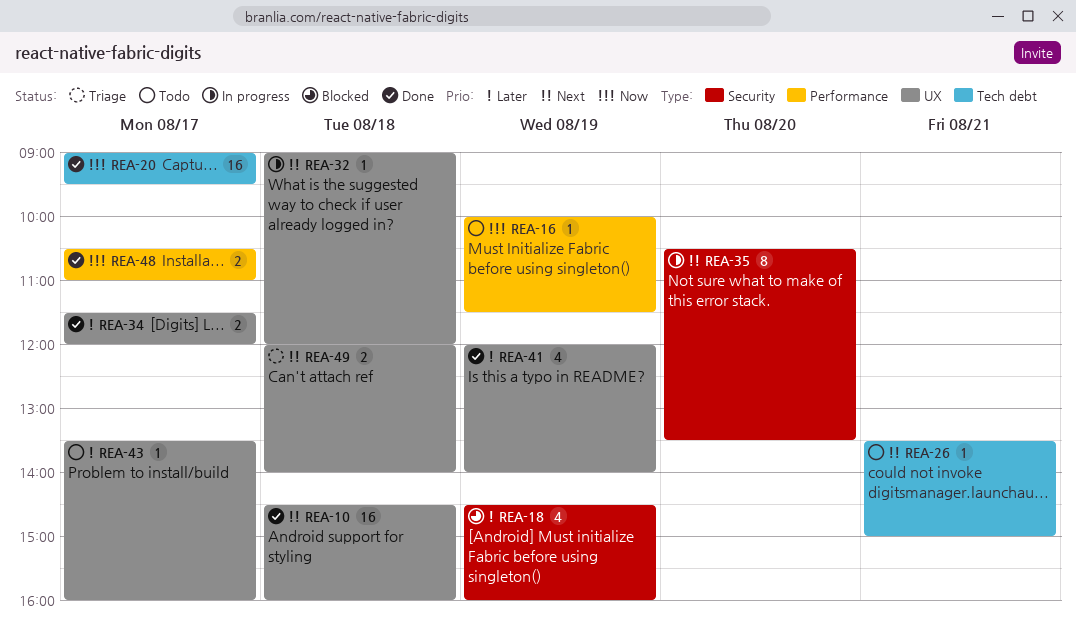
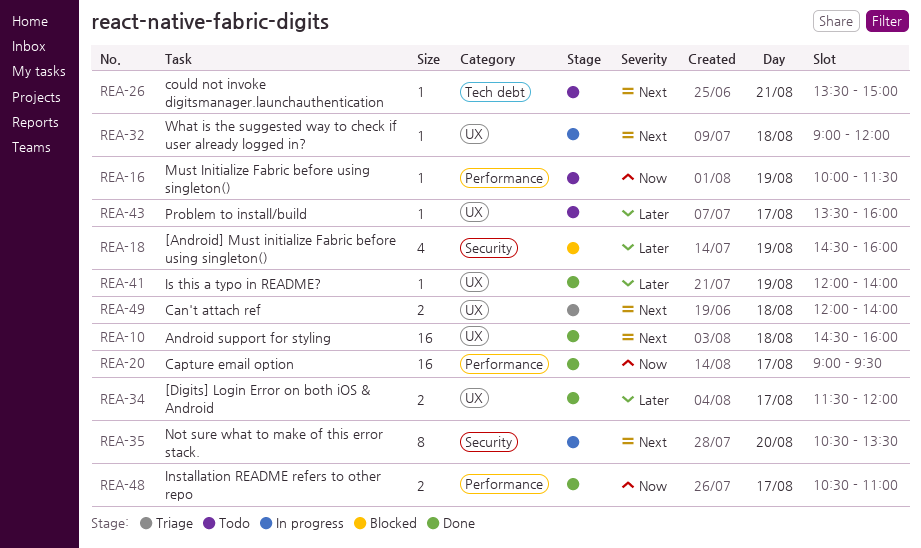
REA-20, label: Tech debt -> Performance
REA-41, estimate: 4 -> 1

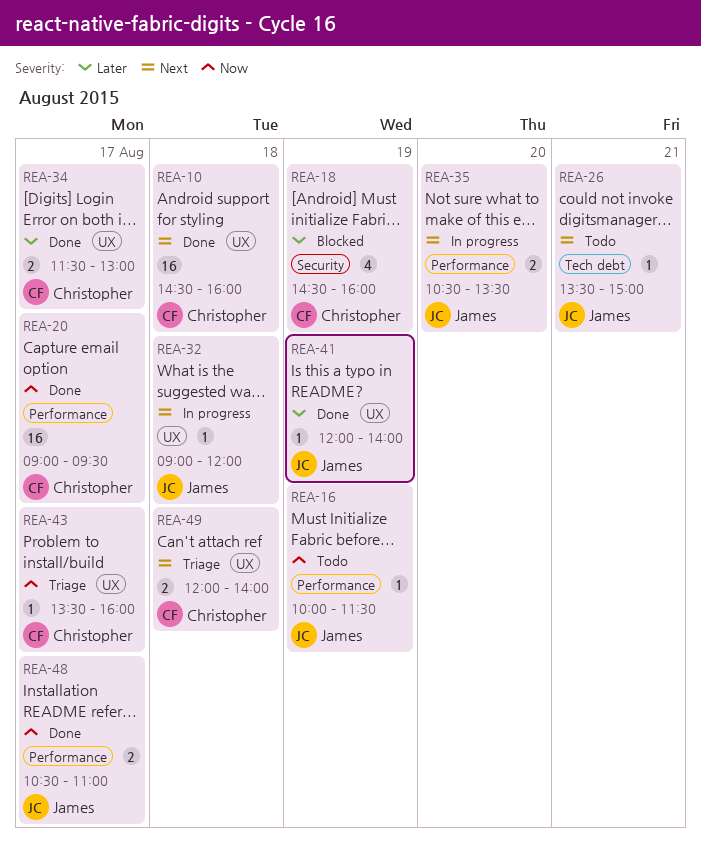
REA-34, ends: 12:00 -> 13:00
REA-35, label: Security -> Performance
REA-35, estimate: 8 -> 2
REA-43, status: Todo -> Triage
REA-43, priority: Later -> Now

